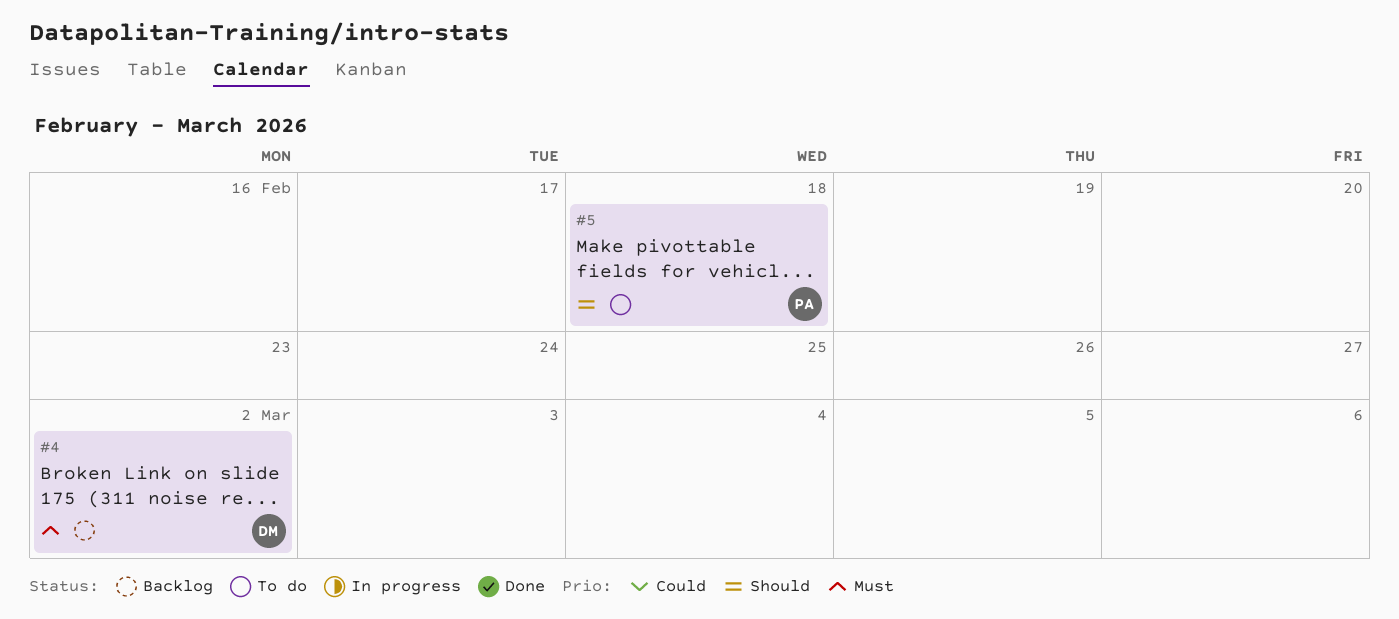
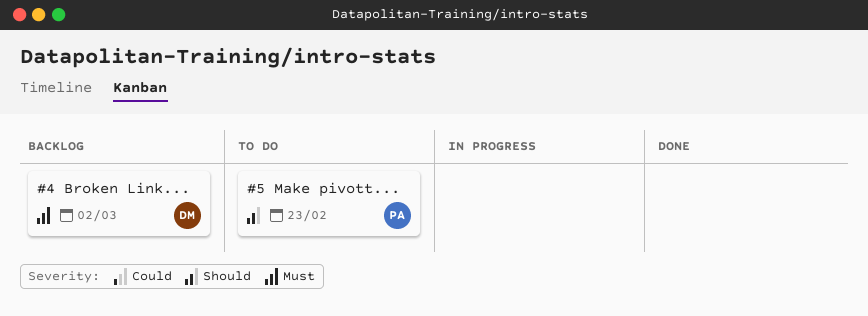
#5, due: Feb 18 -> Feb 23

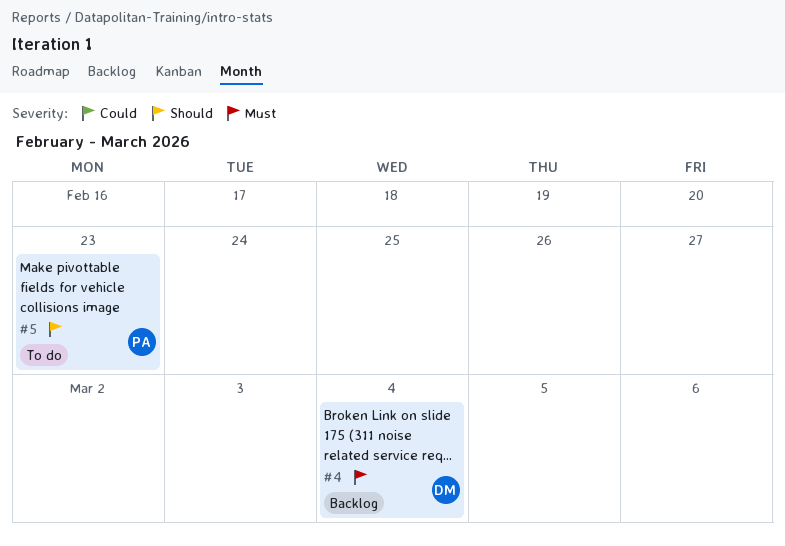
#4, due: Mar 2 -> Mar 4

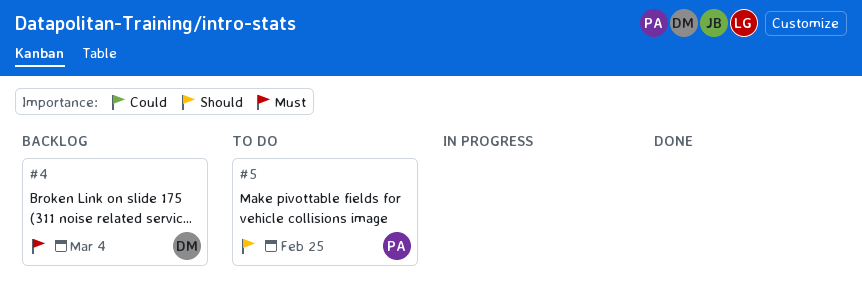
#5, due: Feb 23 -> Feb 25

